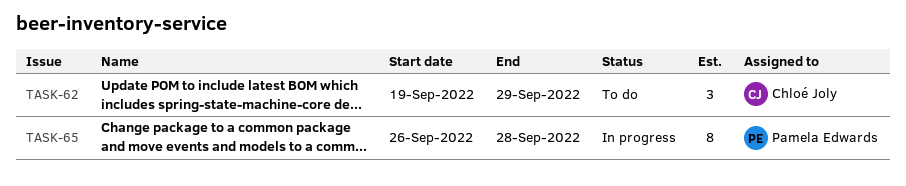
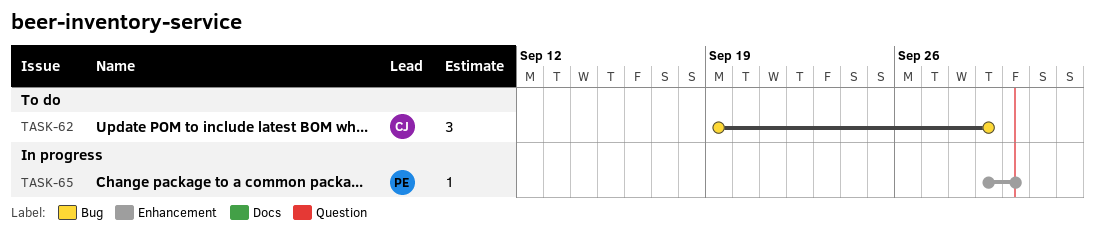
TASK-65, estimate: 8 -> 1
TASK-65, start: Sep 26 -> Sep 29
TASK-65, due: Sep 28 -> Sep 30

